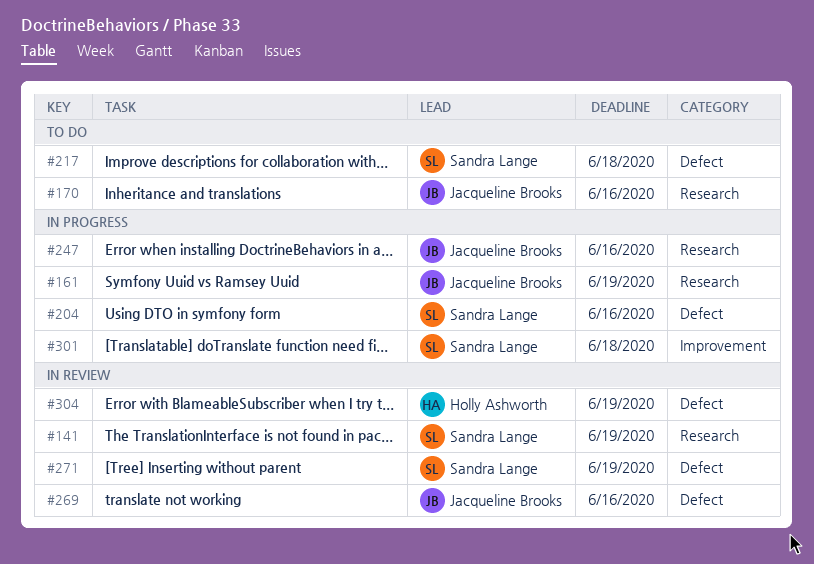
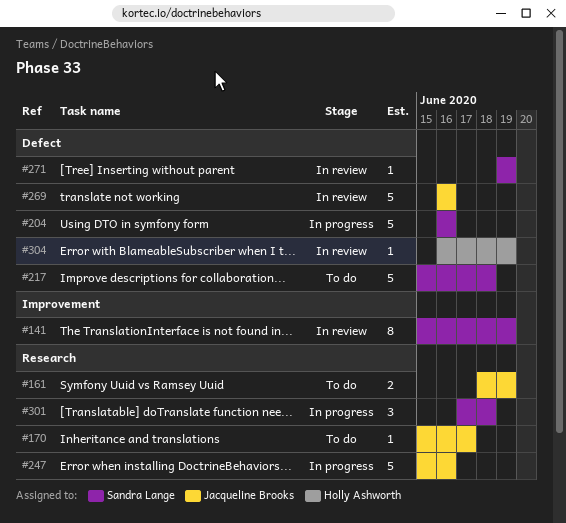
#141, label: Research -> Improvement
#161, status: In progress -> To do
#170, due: Jun 16 -> Jun 17
#301, label: Improvement -> Research

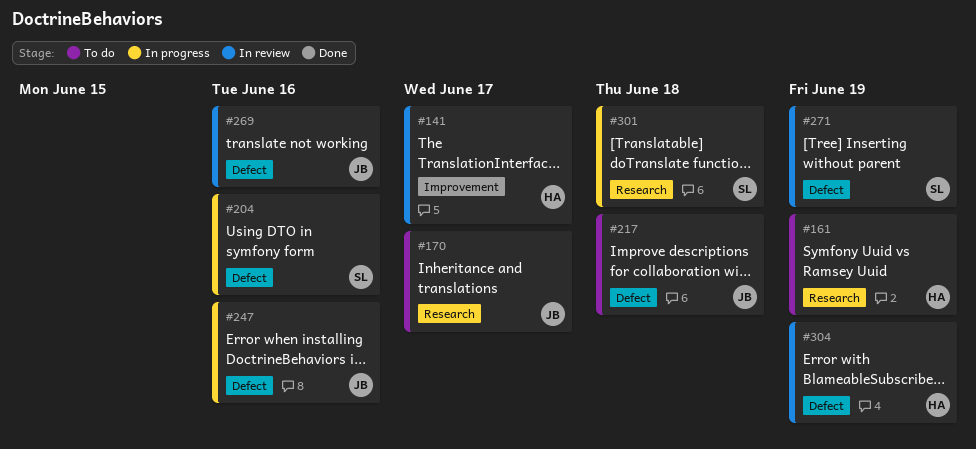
#141, owner: Sandra Lange -> Holly Ashworth
#141, due: Jun 19 -> Jun 17
#161, owner: Jacqueline Brooks -> Holly Ashworth
#217, owner: Sandra Lange -> Jacqueline Brooks
#247, label: Research -> Defect

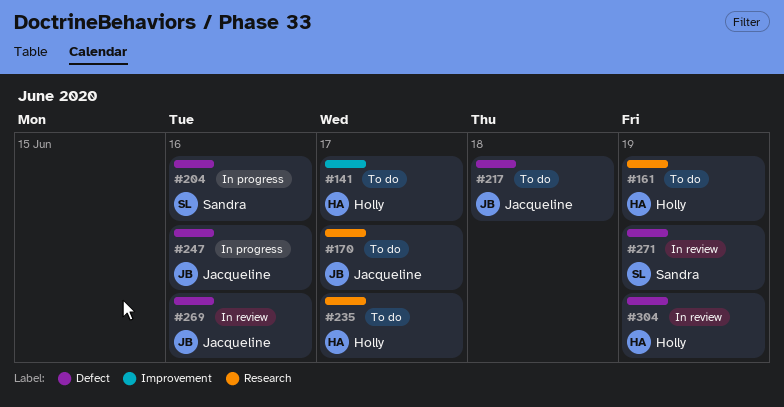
#141, status: In review -> To do
#235: none -> present
#301: present -> none

